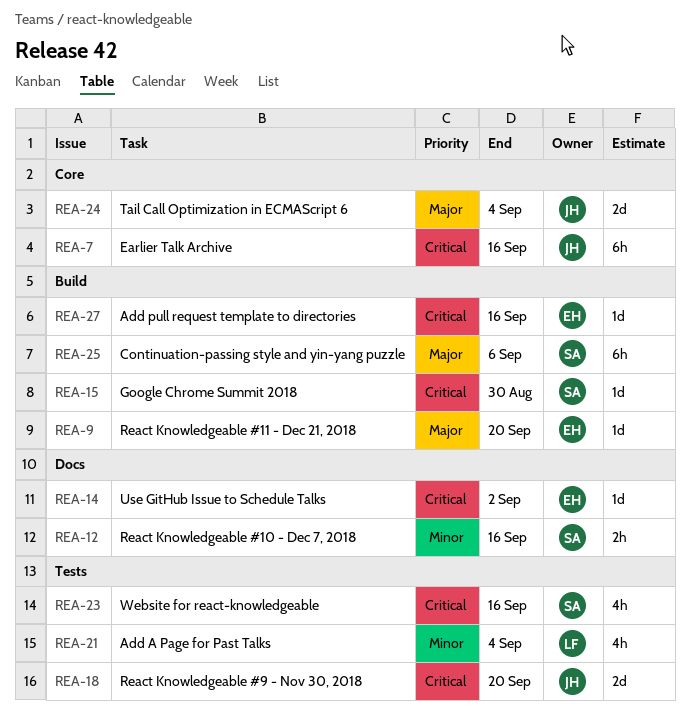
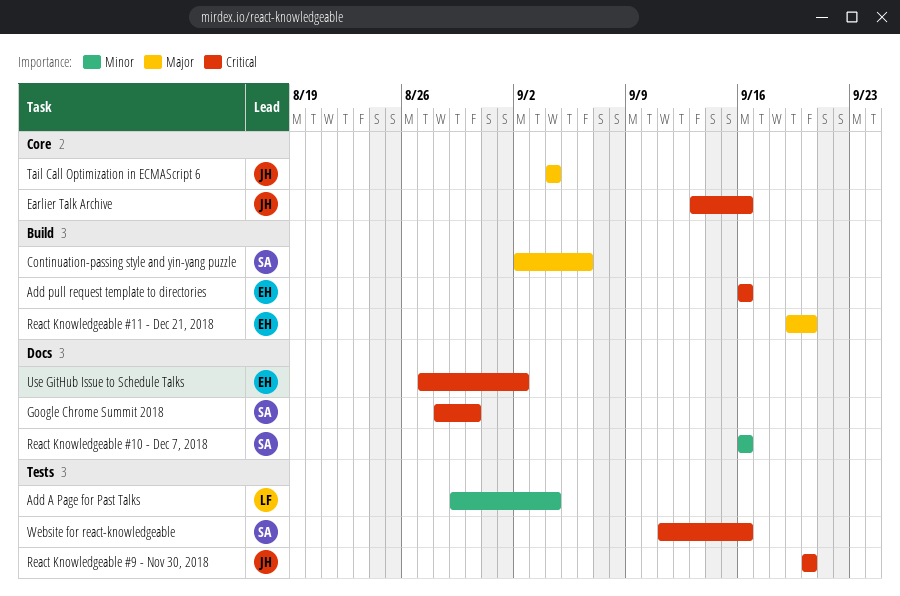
Google Chrome Summit 2018, label: Build -> Docs

